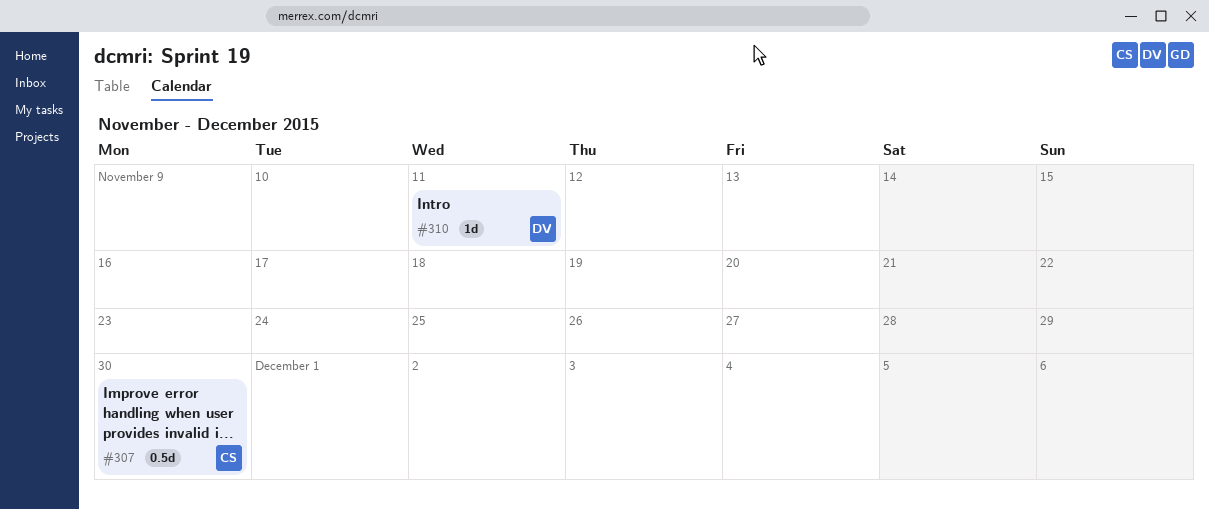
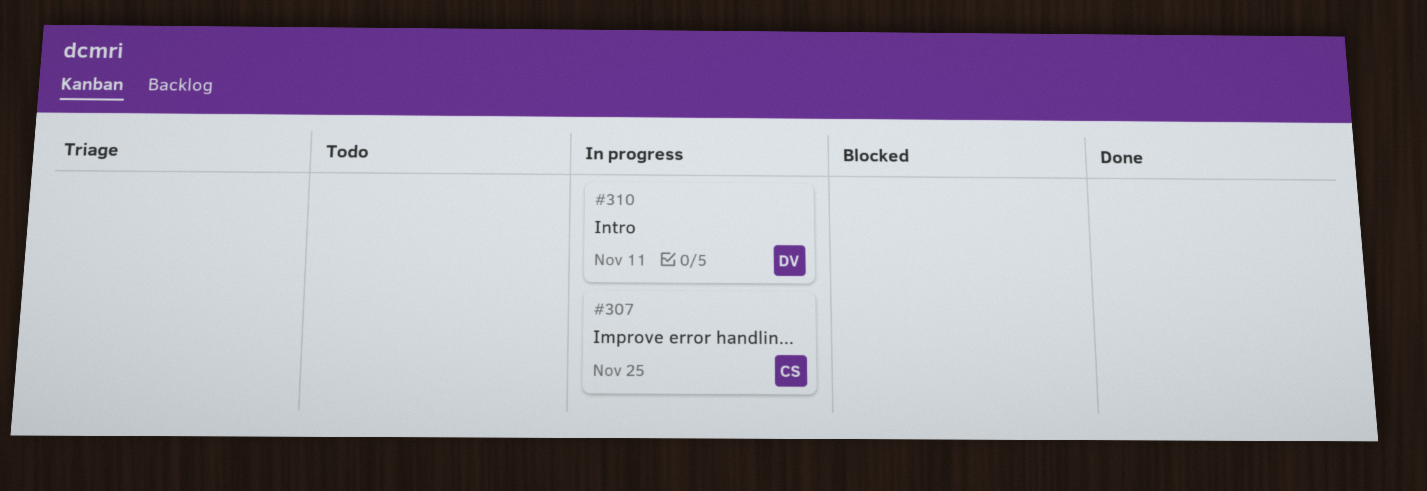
#307, due: Nov 30 -> Nov 25

